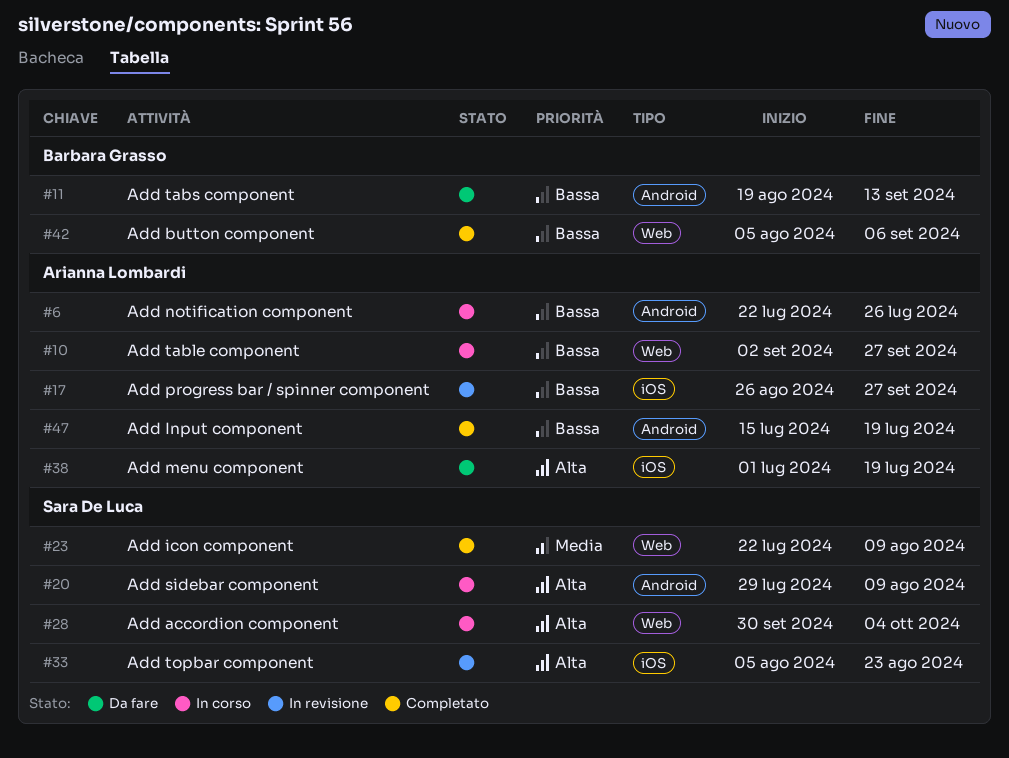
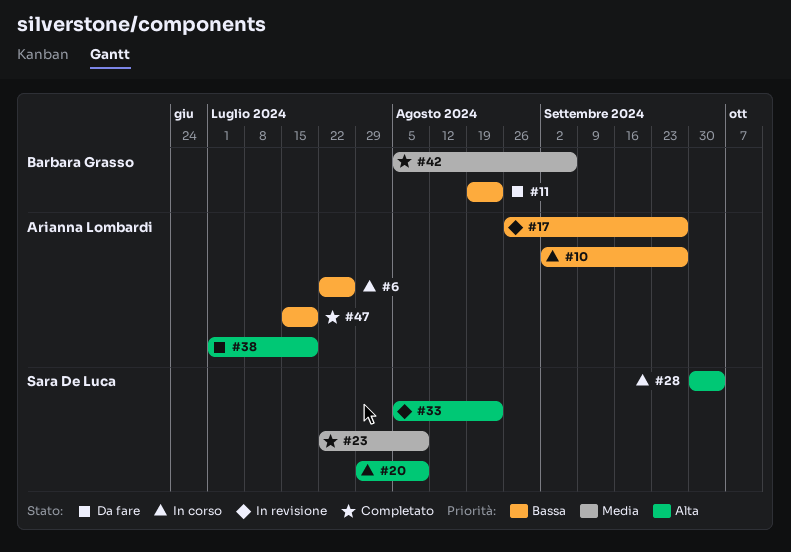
#11, due: Sep 13 -> Aug 23
#42, priority: Bassa -> Media

